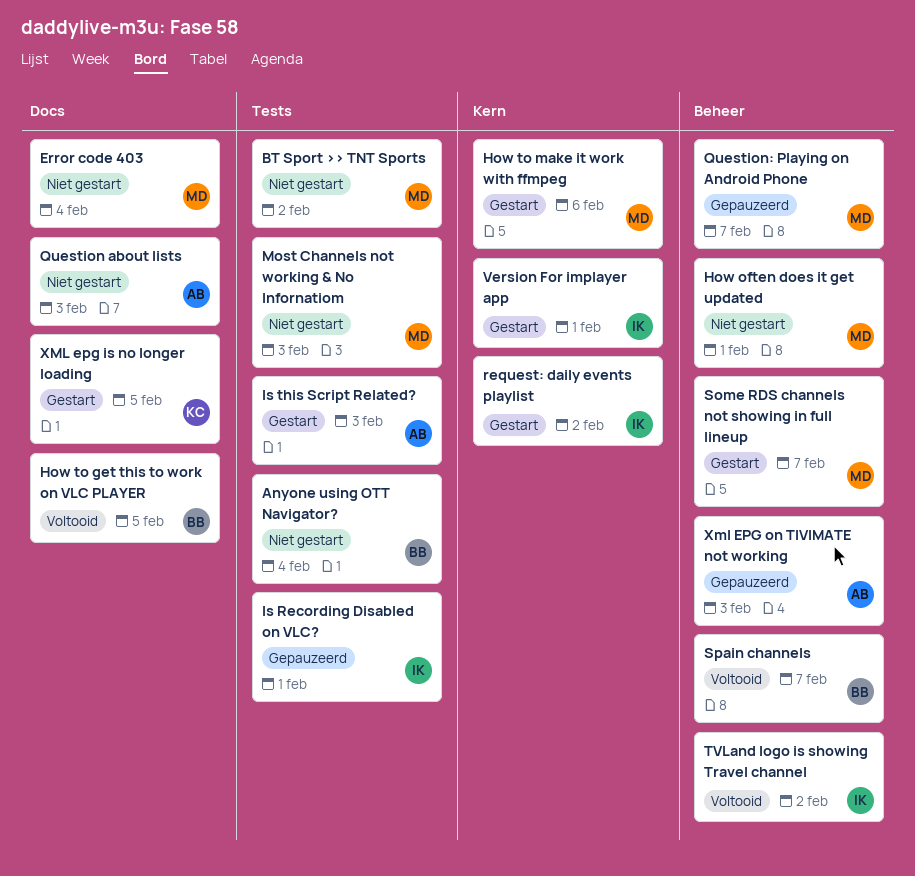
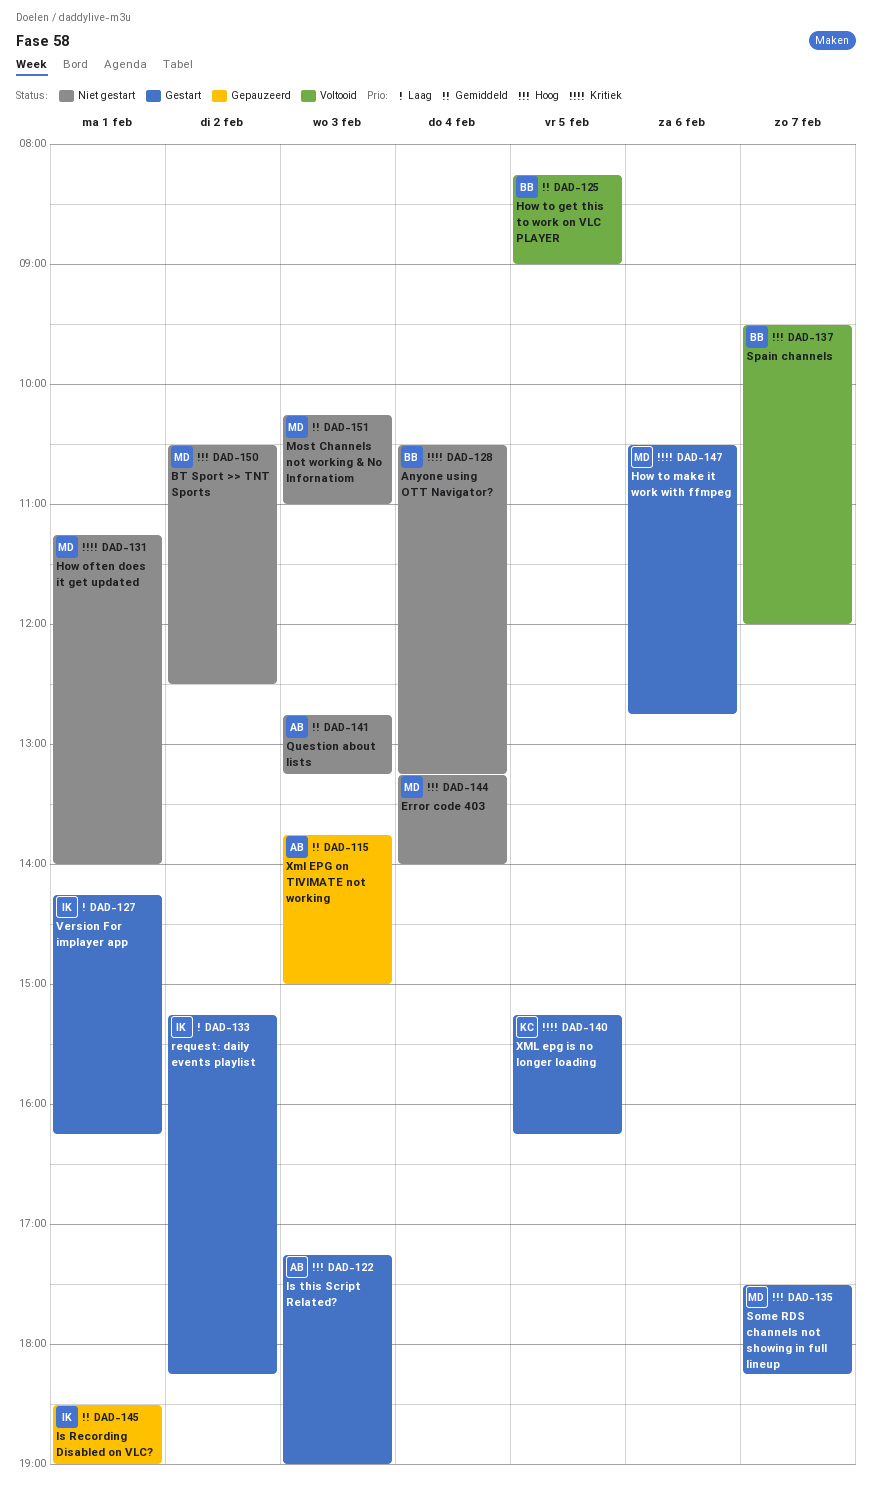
Question: Playing on Android Phone: present -> none
TVLand logo is showing Travel channel: present -> none

